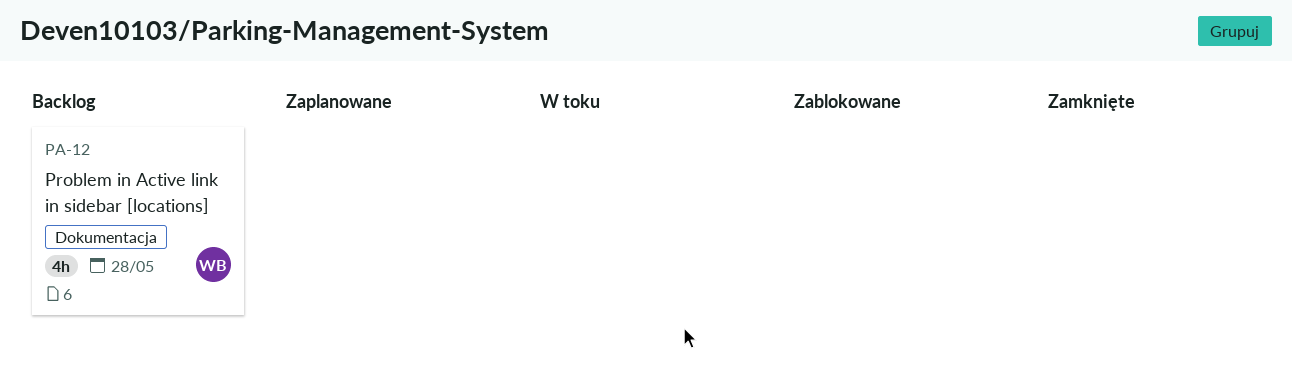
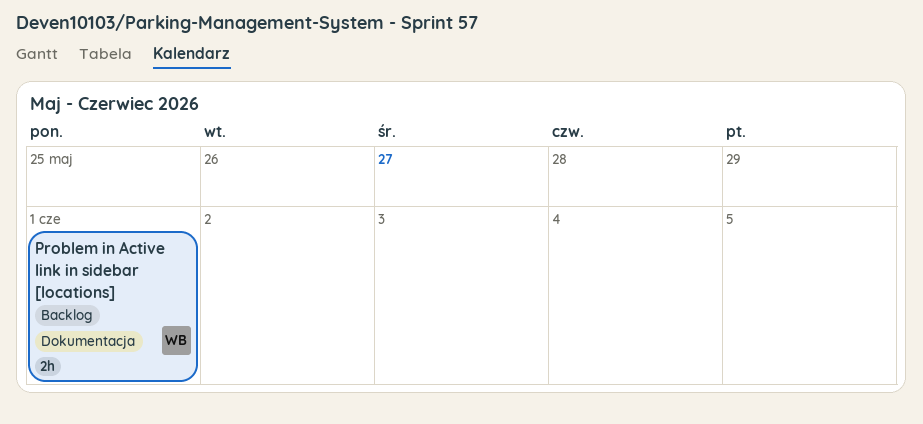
Problem in Active link in sidebar [locations], estimate: 4h -> 2h
Problem in Active link in sidebar [locations], due: May 28 -> Jun 1

